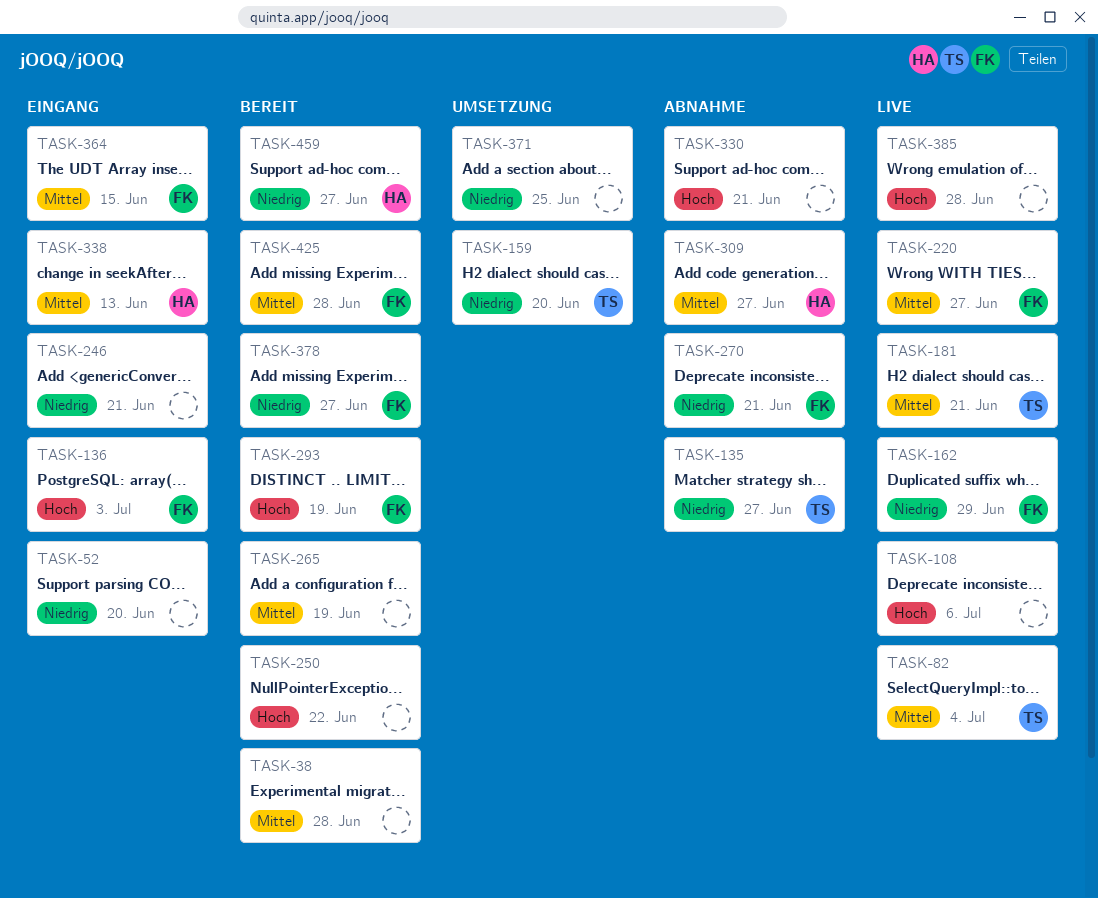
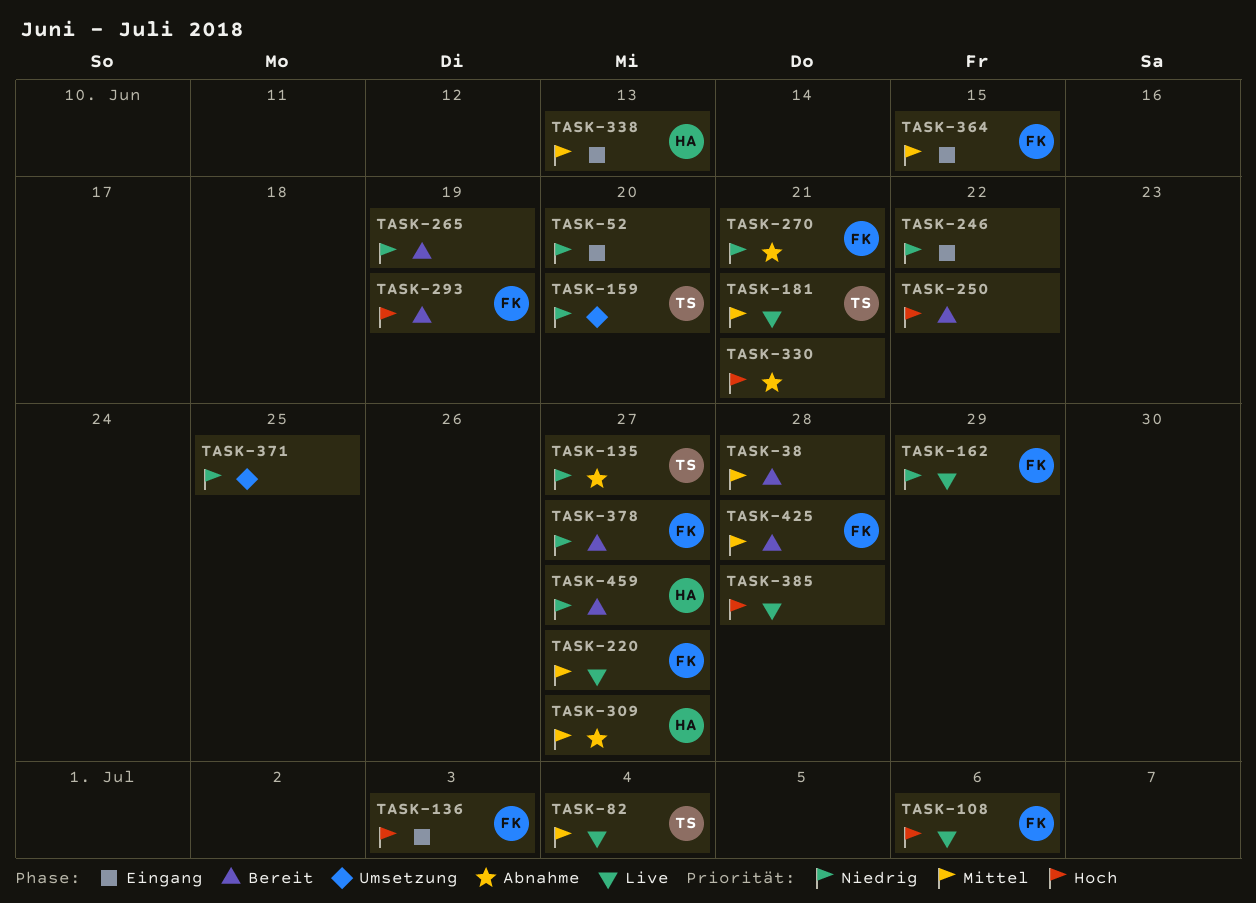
TASK-108, owner: none -> FK
TASK-246, due: Jun 21 -> Jun 22
TASK-265, priority: Mittel -> Niedrig

